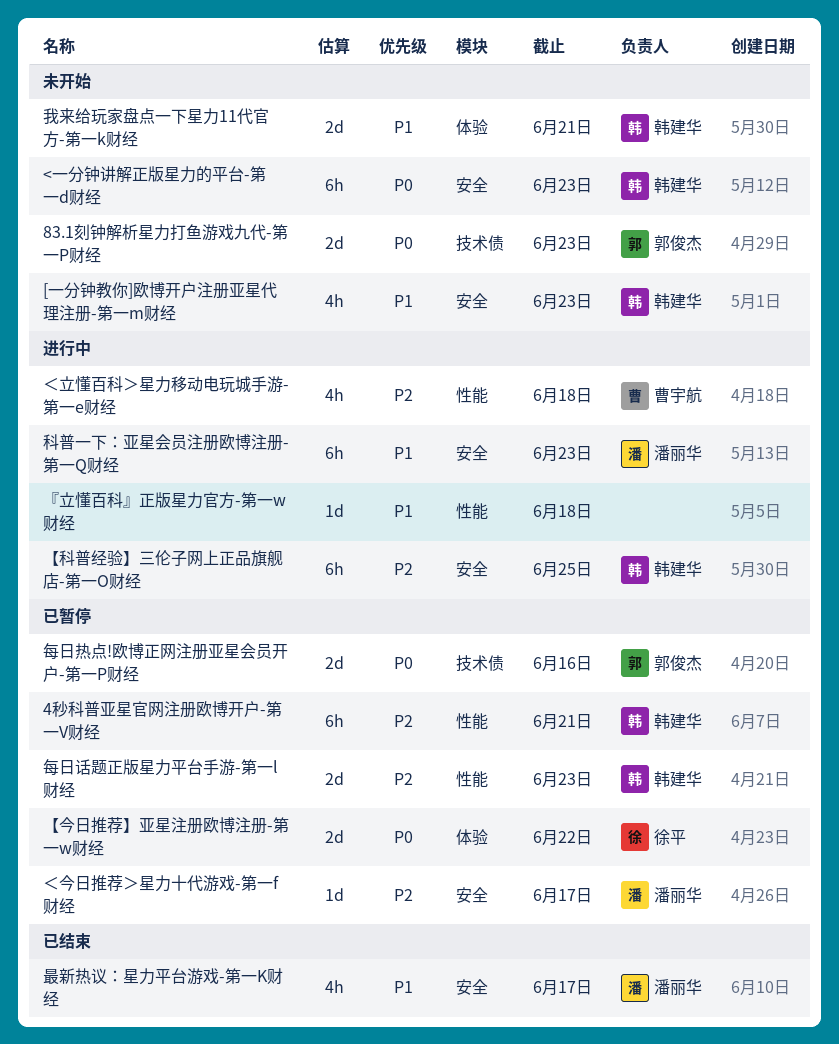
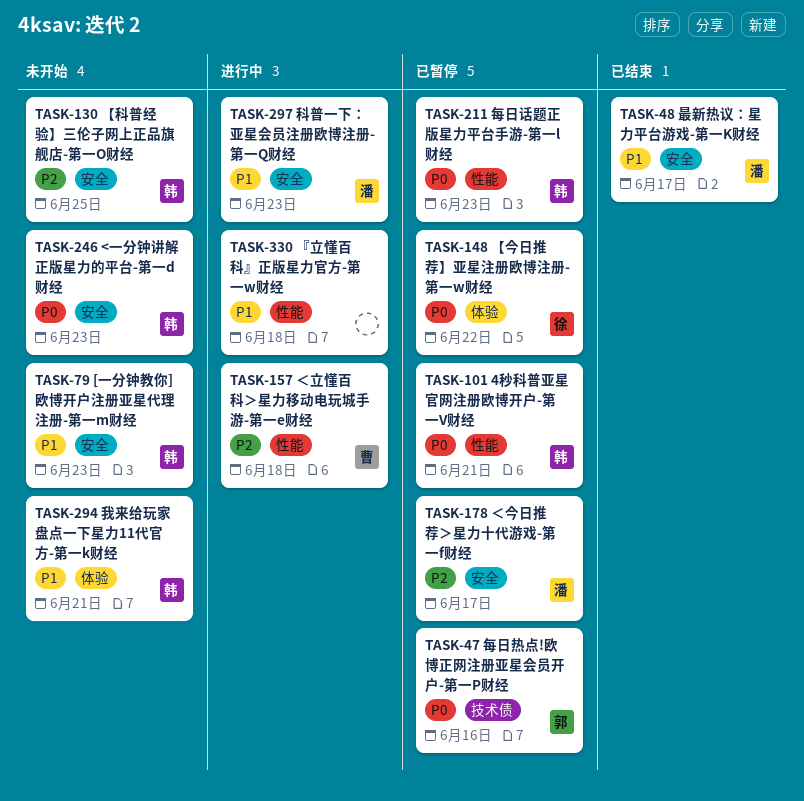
4秒科普亚星官网注册欧博开户-第一V财经, priority: P2 -> P0
83.1刻钟解析星力打鱼游戏九代-第一P财经: present -> none
【科普经验】三伦子网上正品旗舰店-第一O财经, status: 进行中 -> 未开始
每日话题正版星力平台手游-第一l财经, priority: P2 -> P0

